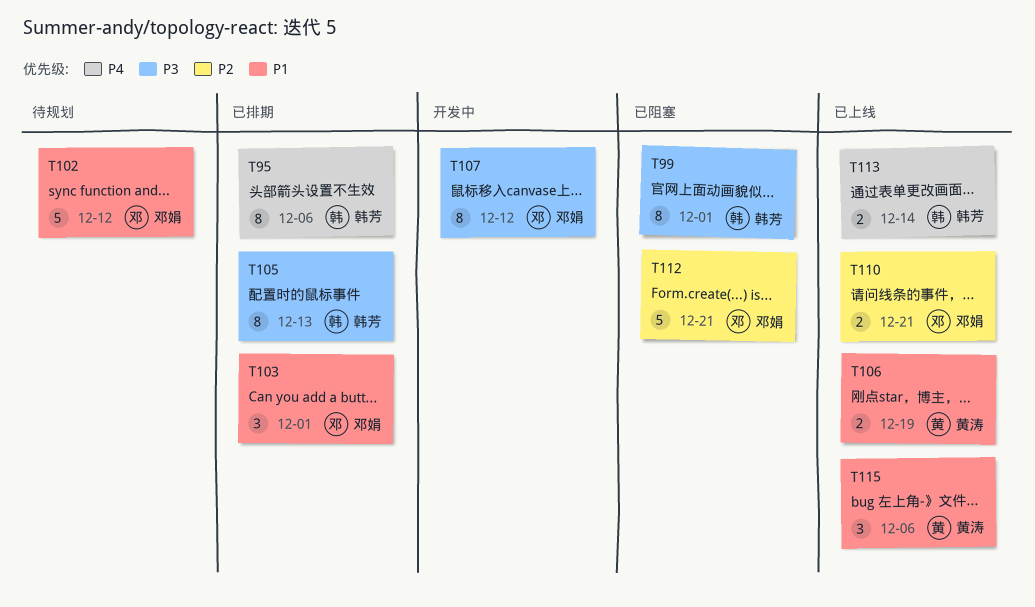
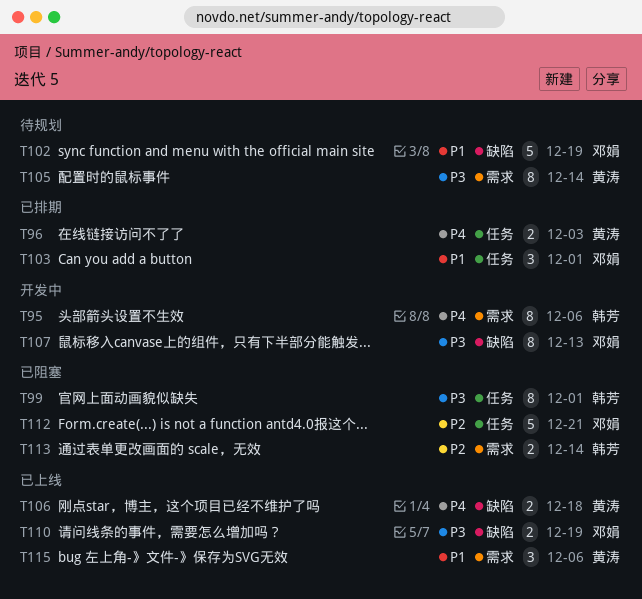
T95, status: 已排期 -> 开发中
T96: none -> present
T102, due: Dec 12 -> Dec 19
T105, status: 已排期 -> 待规划
T105, owner: 韩芳 -> 黄涛
T105, due: Dec 13 -> Dec 14
T106, priority: P1 -> P4
T106, due: Dec 19 -> Dec 18
T107, due: Dec 12 -> Dec 13
T110, priority: P2 -> P3
T110, due: Dec 21 -> Dec 19
T113, status: 已上线 -> 已阻塞
T113, priority: P4 -> P2

